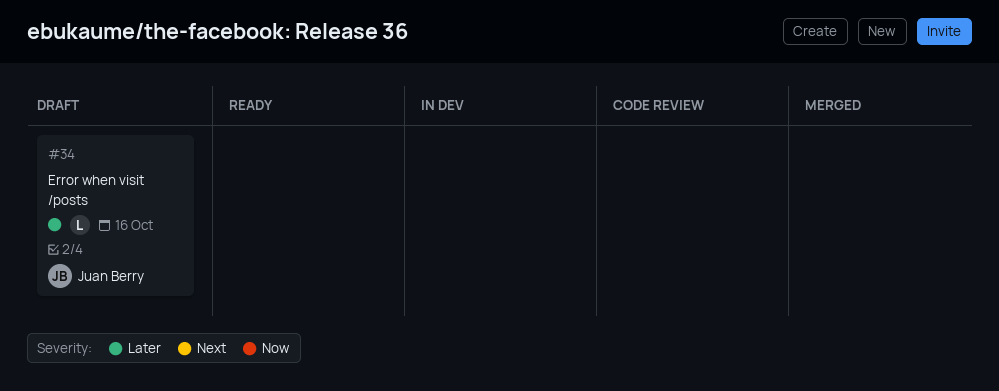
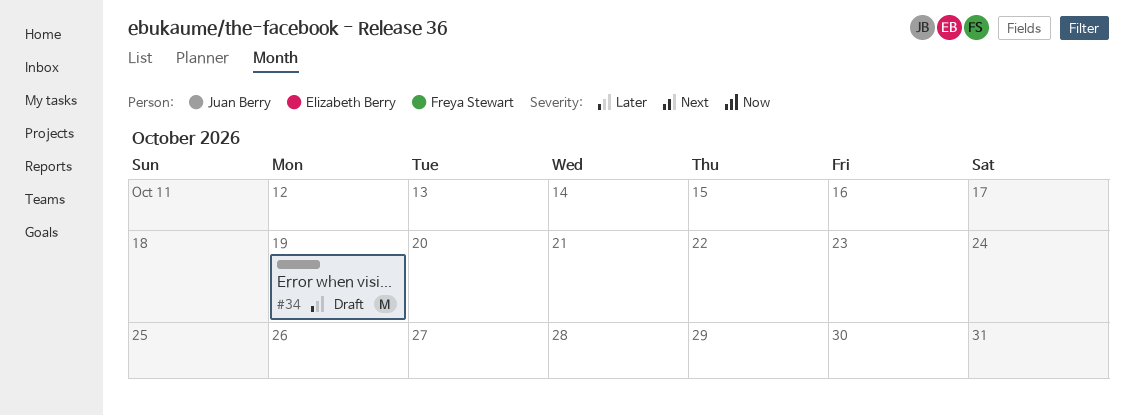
#34, estimate: L -> M
#34, due: Oct 16 -> Oct 19

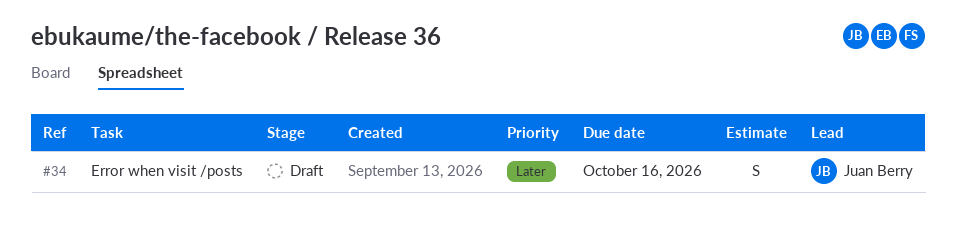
#34, estimate: M -> S
#34, due: Oct 19 -> Oct 16

